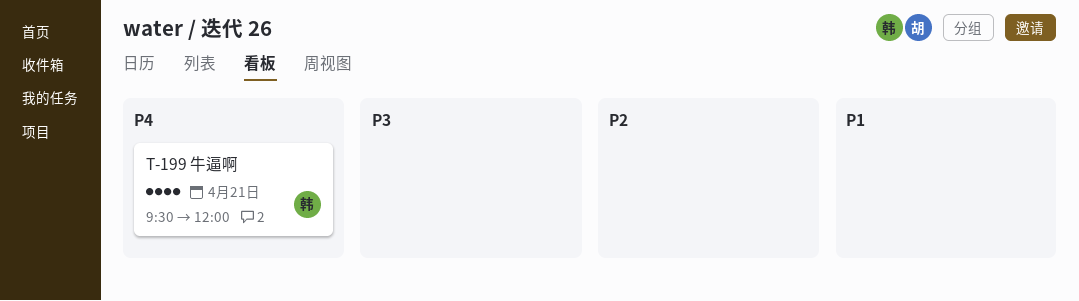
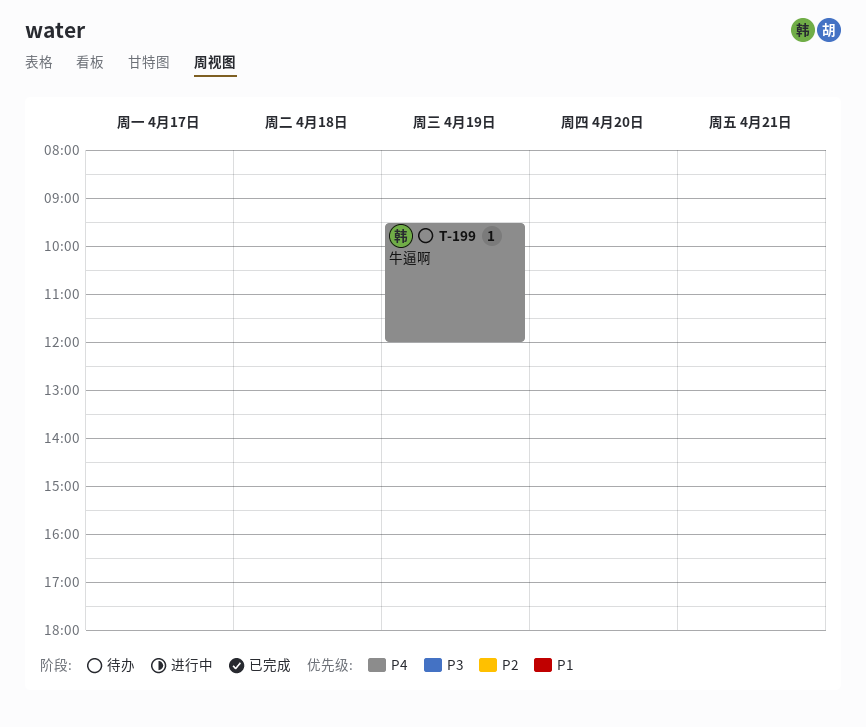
T-199, estimate: 4 -> 1
T-199, day: Apr 21 -> Apr 19

